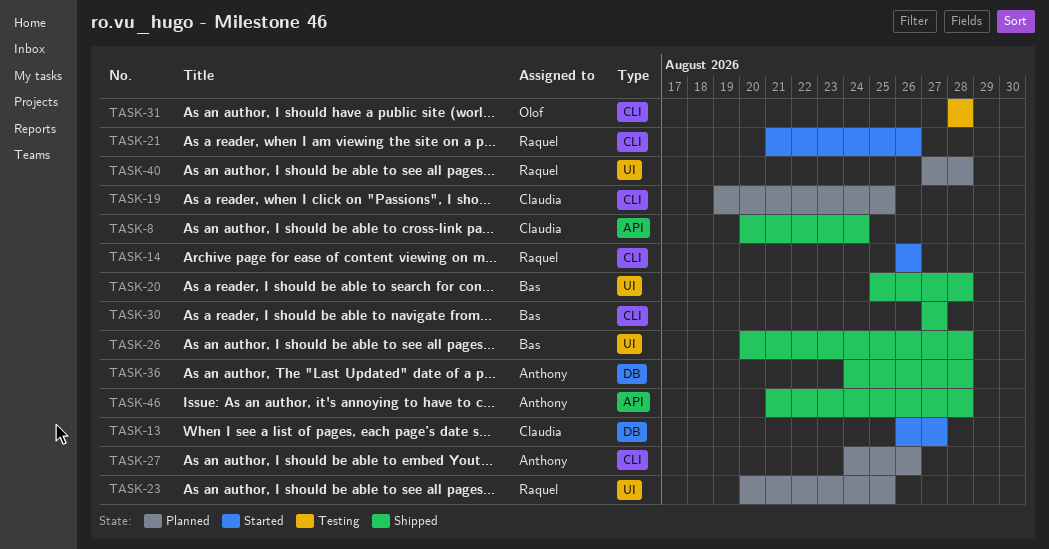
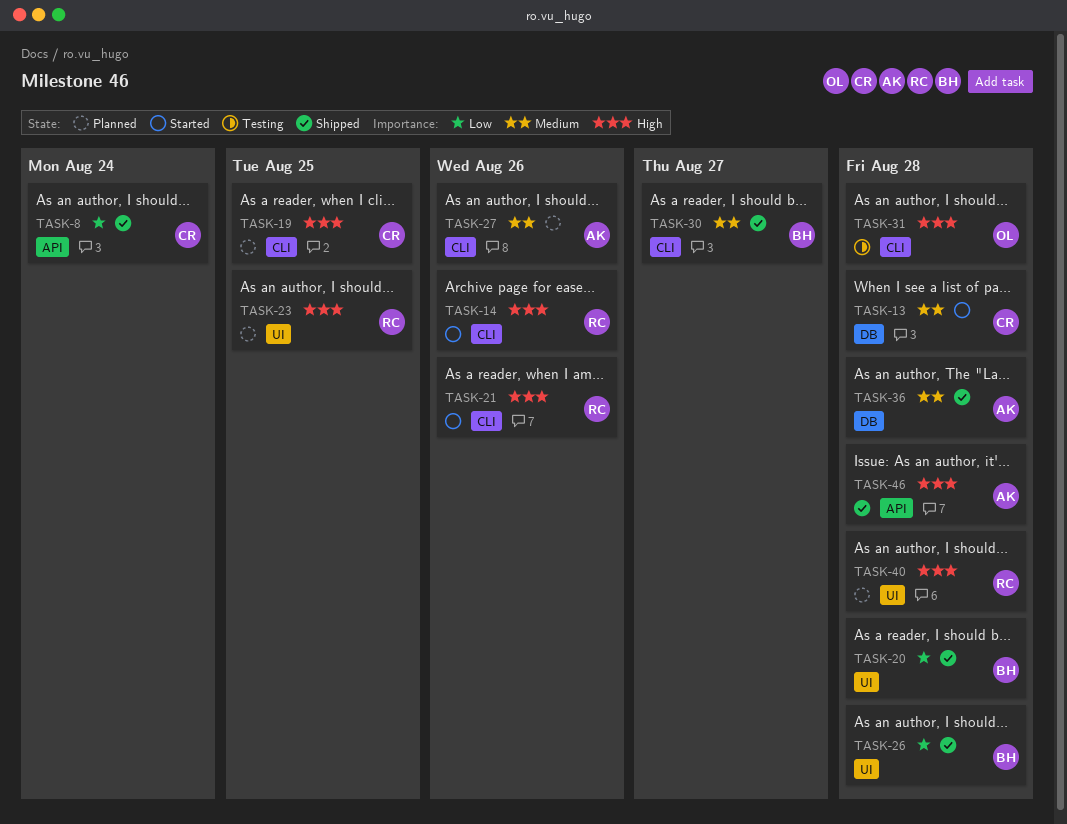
TASK-13, due: Aug 27 -> Aug 28

